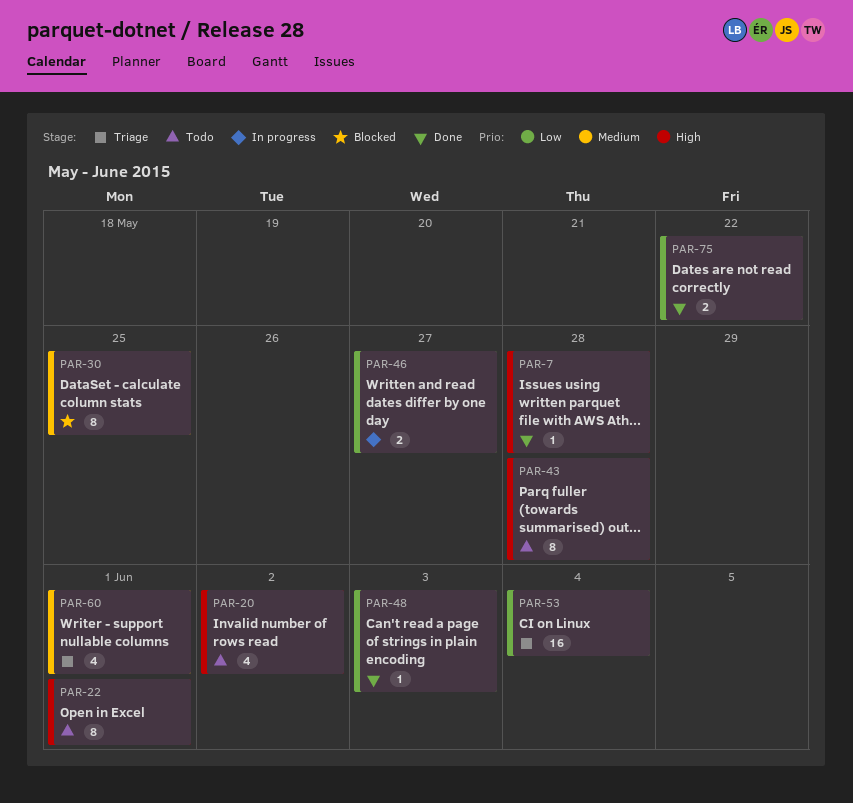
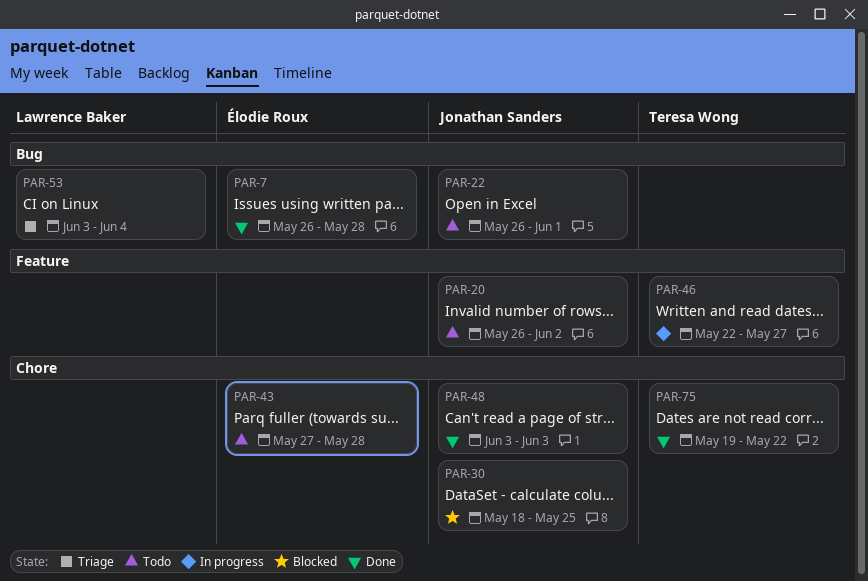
PAR-60: present -> none

